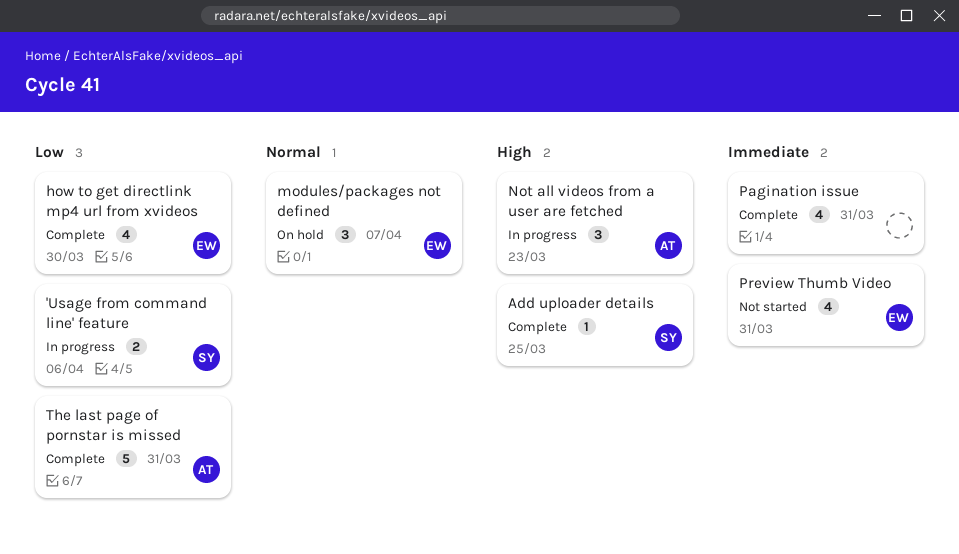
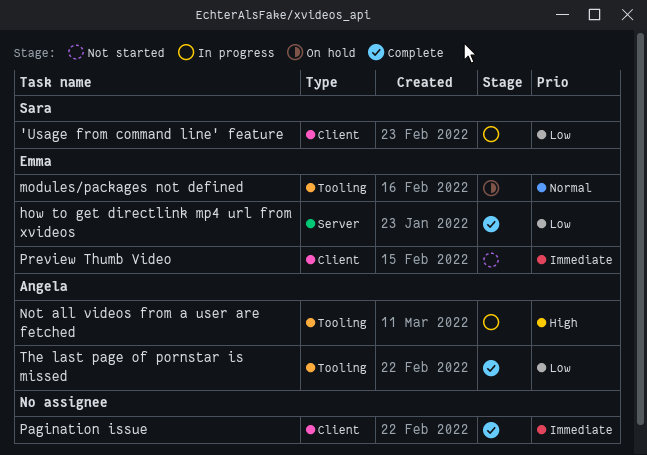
Add uploader details: present -> none

